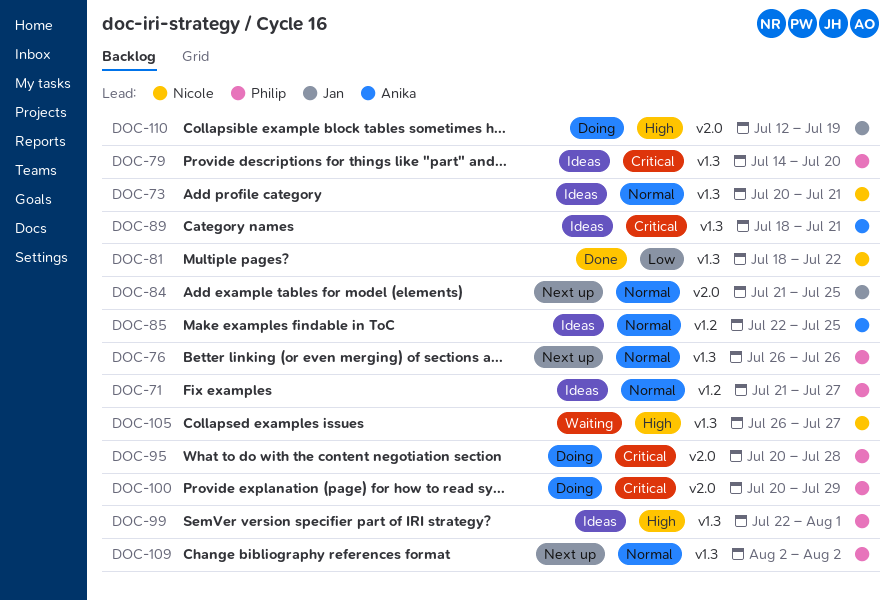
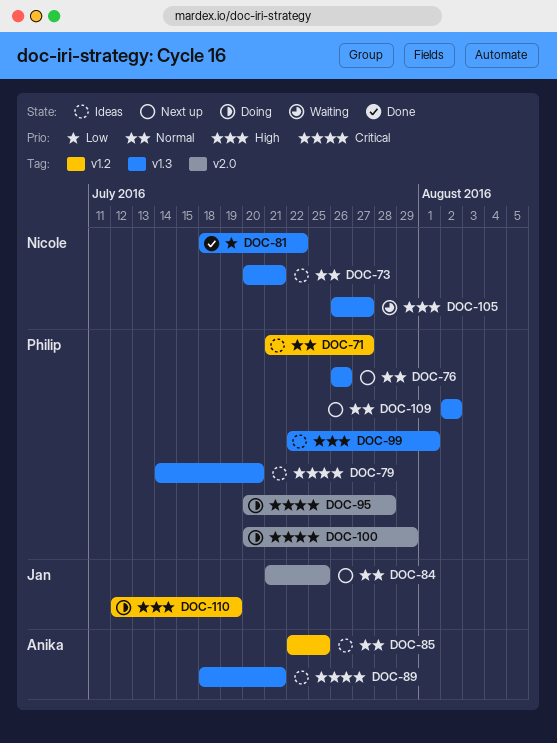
DOC-110, label: v2.0 -> v1.2

